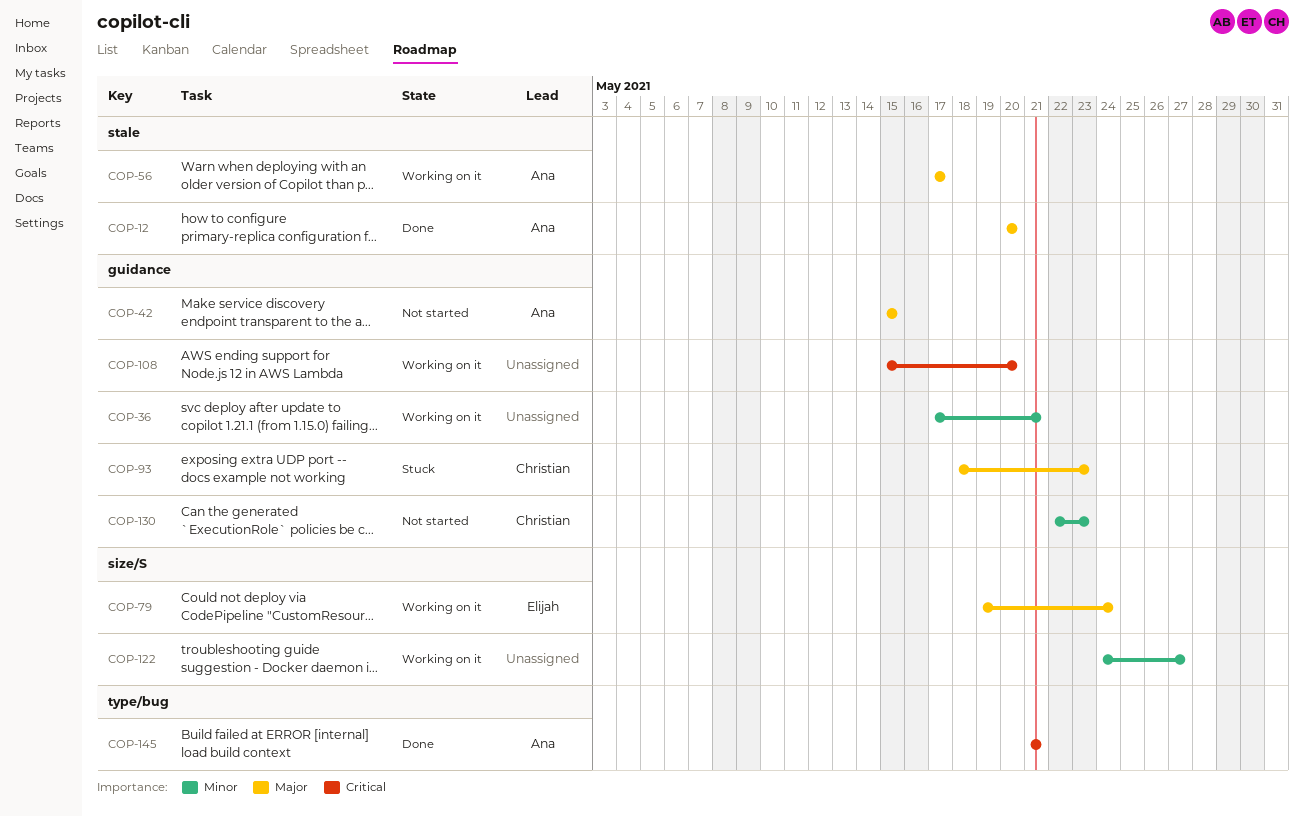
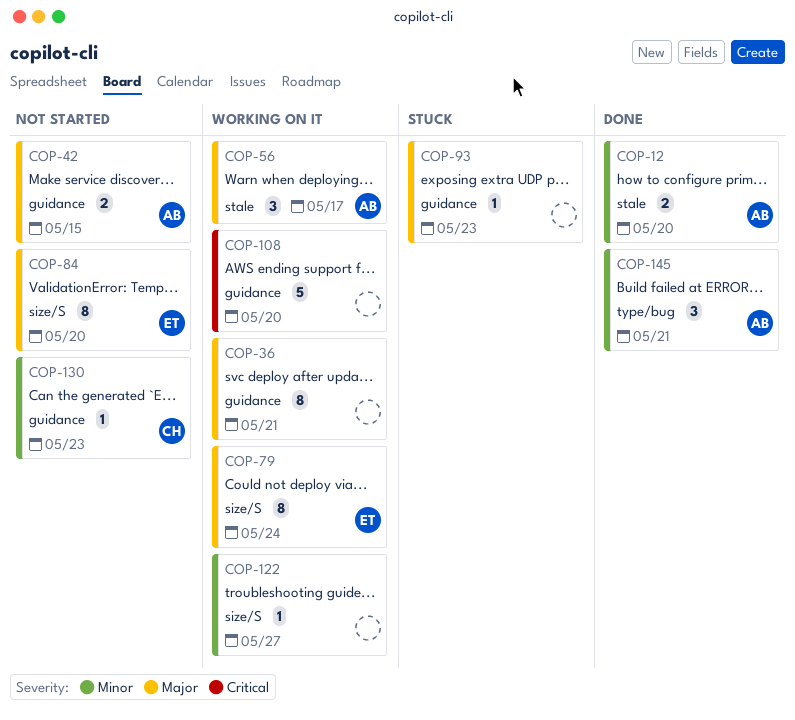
COP-12, priority: Major -> Minor
COP-36, priority: Minor -> Major
COP-84: none -> present
COP-93, owner: Christian -> none
COP-145, priority: Critical -> Minor

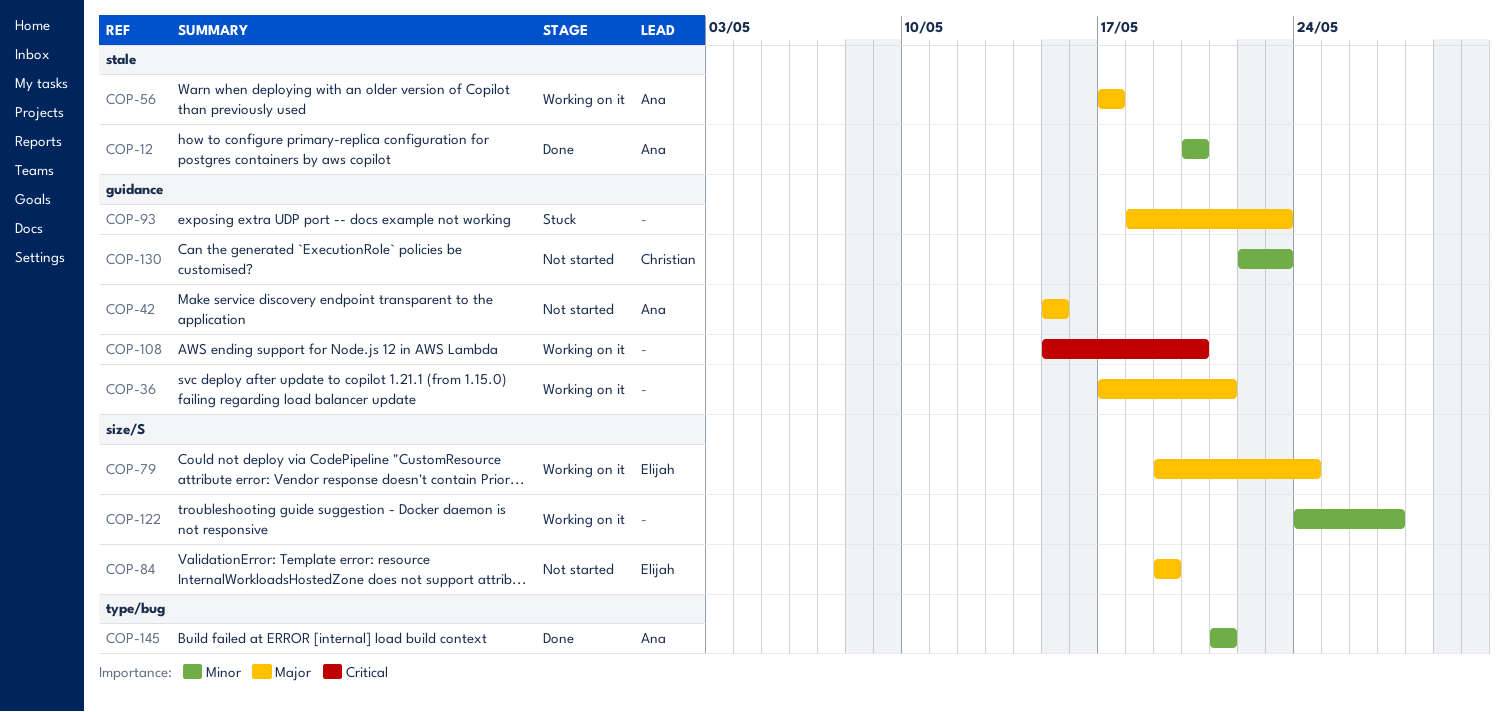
COP-84, due: May 20 -> May 19

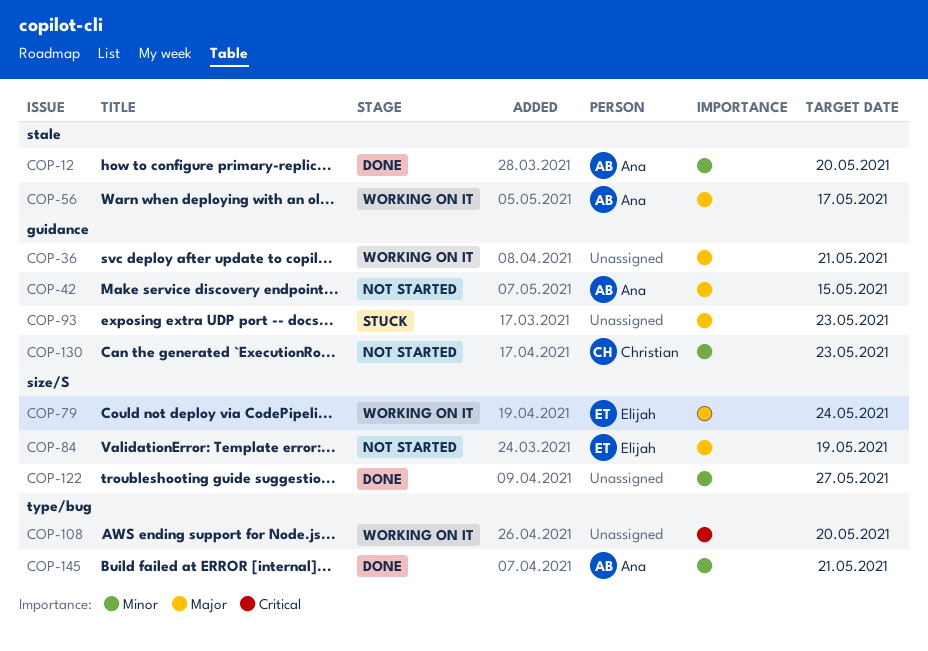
COP-108, label: guidance -> type/bug
COP-122, status: Working on it -> Done

